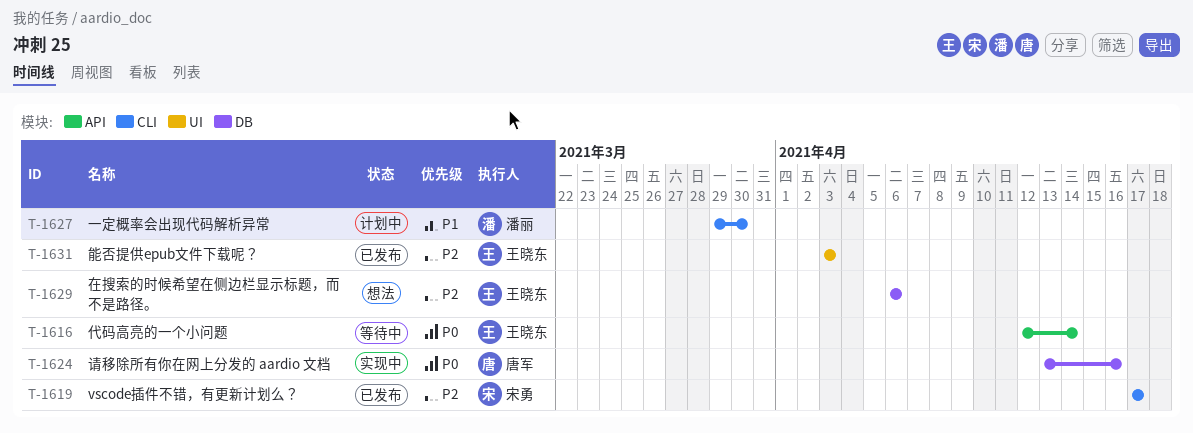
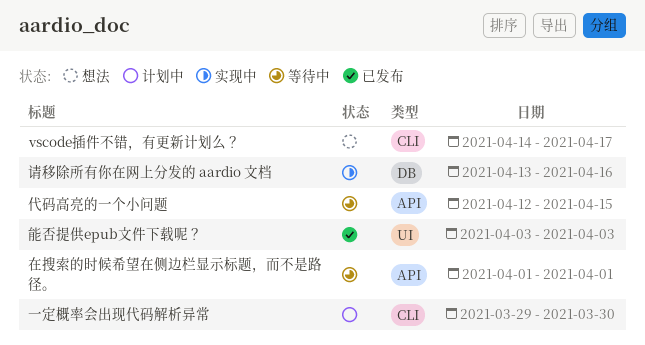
vscode插件不错，有更新计划么？, status: 已发布 -> 想法
vscode插件不错，有更新计划么？, start: Apr 17 -> Apr 14
代码高亮的一个小问题, due: Apr 14 -> Apr 15
在搜索的时候希望在侧边栏显示标题，而不是路径。, status: 想法 -> 等待中
在搜索的时候希望在侧边栏显示标题，而不是路径。, label: DB -> API
在搜索的时候希望在侧边栏显示标题，而不是路径。, start: Apr 6 -> Apr 1
在搜索的时候希望在侧边栏显示标题，而不是路径。, due: Apr 6 -> Apr 1

